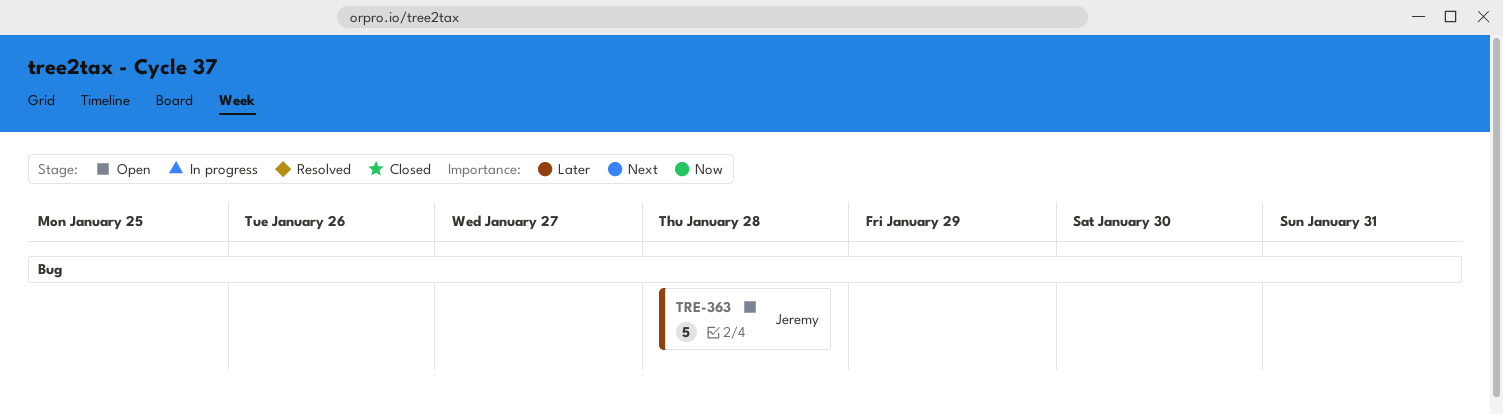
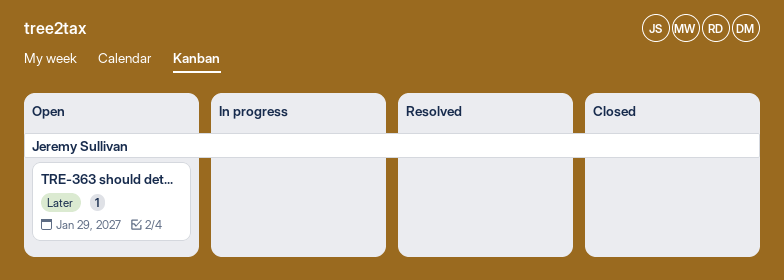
TRE-363, estimate: 5 -> 1
TRE-363, due: Jan 28 -> Jan 29

